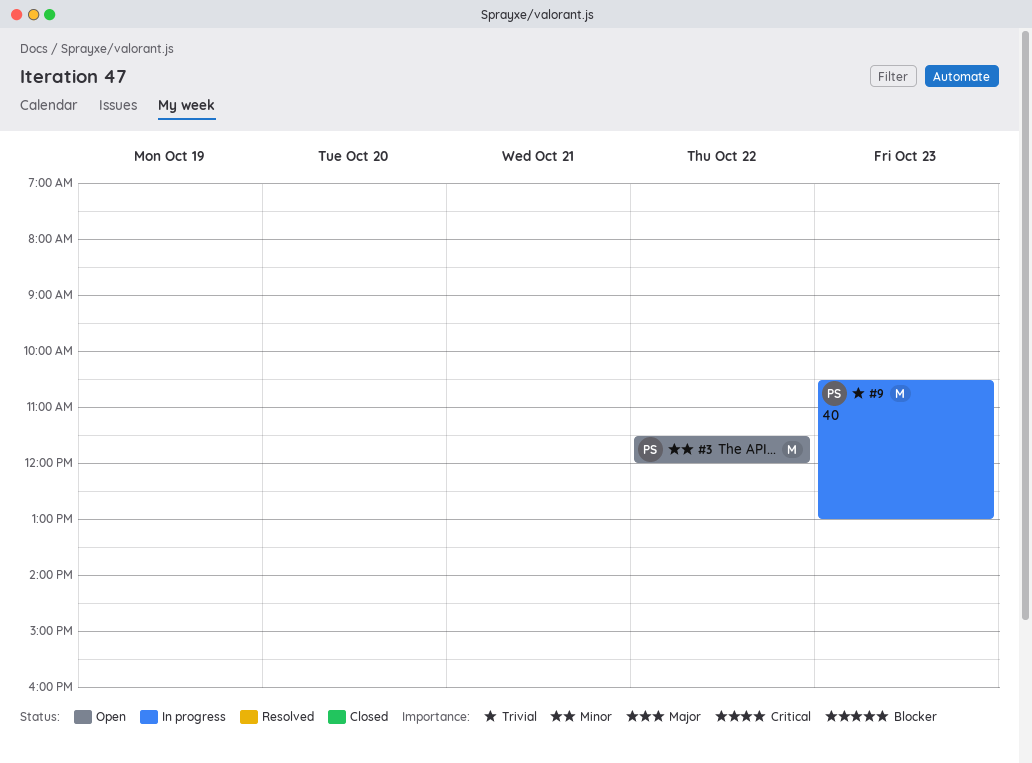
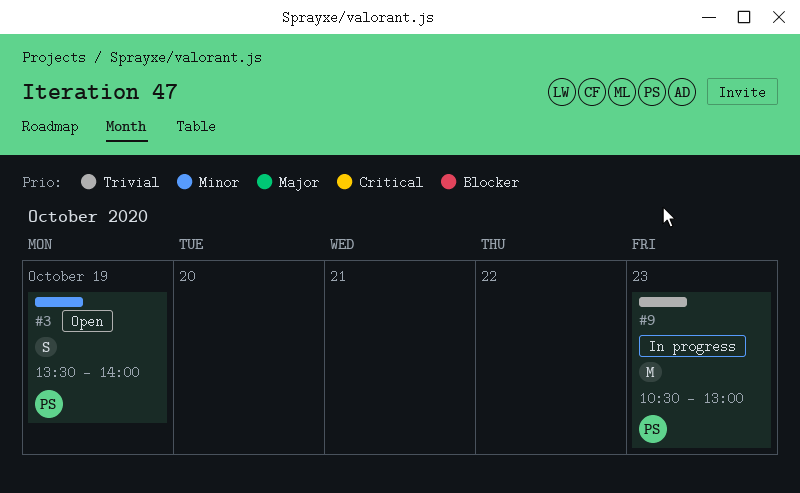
#3, estimate: M -> S
#3, day: Oct 22 -> Oct 19
#3, begins: 11:30 -> 13:30
#3, ends: 12:00 -> 14:00

